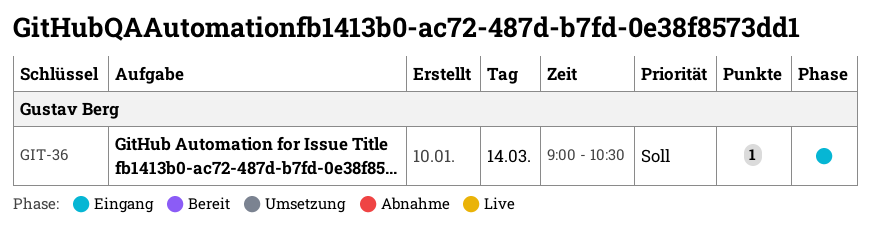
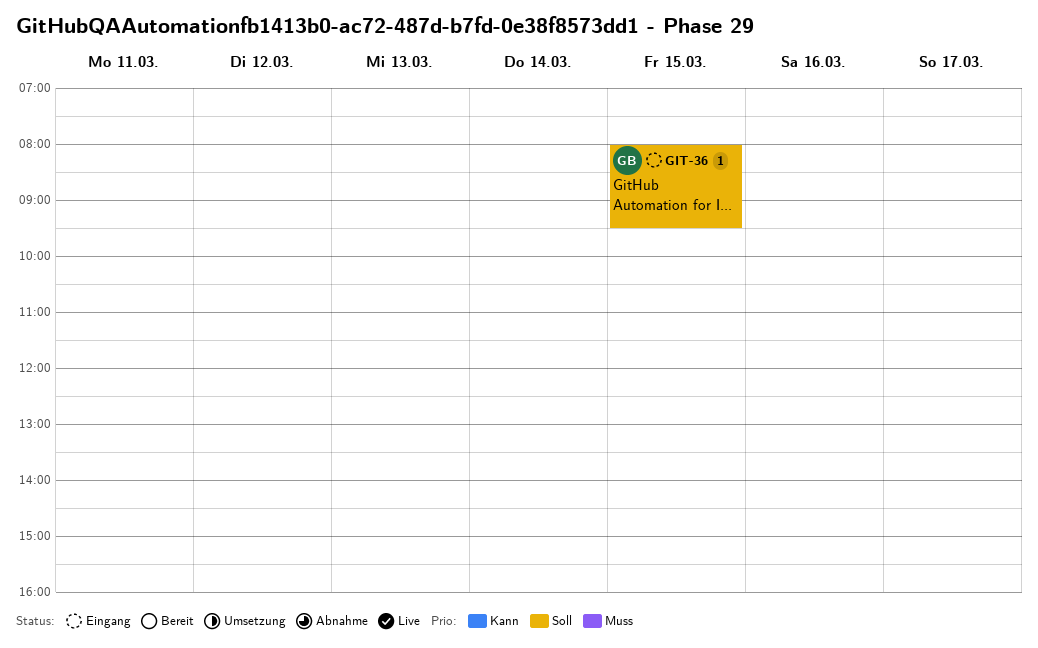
GIT-36, day: Mar 14 -> Mar 15
GIT-36, begins: 09:00 -> 08:00
GIT-36, ends: 10:30 -> 09:30

